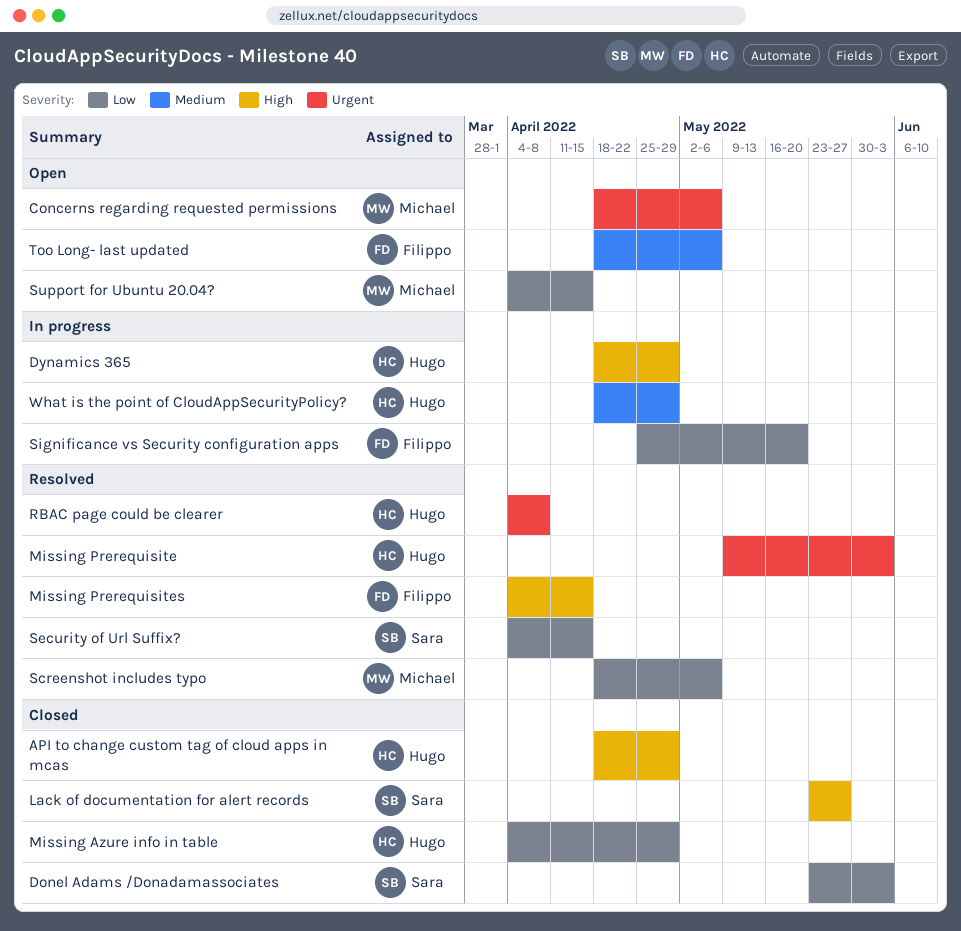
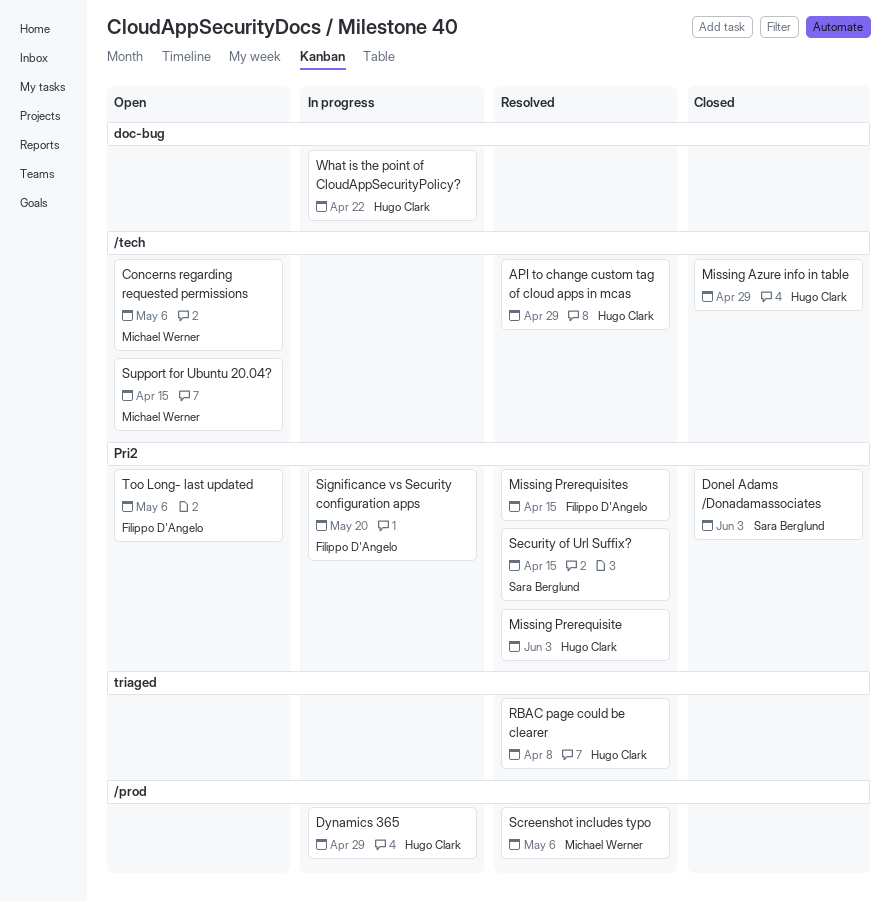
API to change custom tag of cloud apps in mcas, status: Closed -> Resolved
Lack of documentation for alert records: present -> none
What is the point of CloudAppSecurityPolicy?, due: Apr 29 -> Apr 22

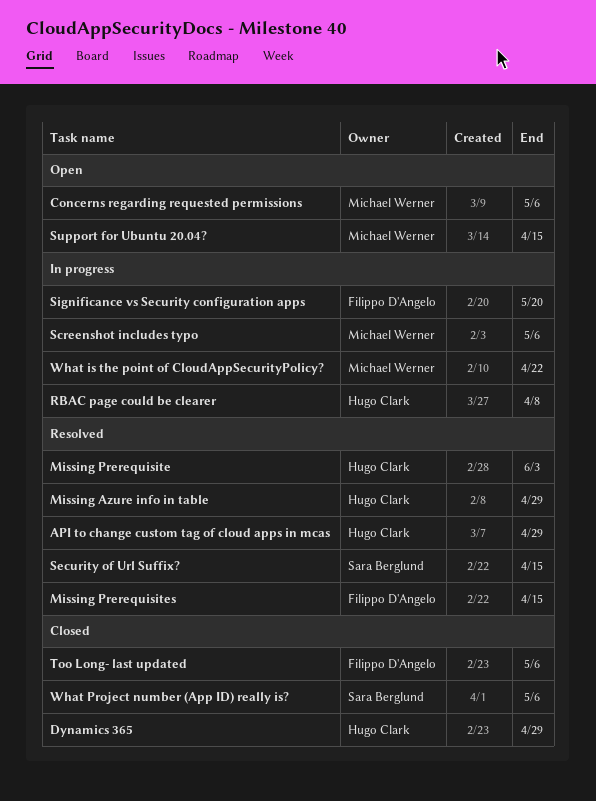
Donel Adams /Donadamassociates: present -> none
Dynamics 365, status: In progress -> Closed
Missing Azure info in table, status: Closed -> Resolved
RBAC page could be clearer, status: Resolved -> In progress
Screenshot includes typo, status: Resolved -> In progress
Too Long- last updated, status: Open -> Closed
What is the point of CloudAppSecurityPolicy?, owner: Hugo Clark -> Michael Werner
What Project number (App ID) really is?: none -> present

